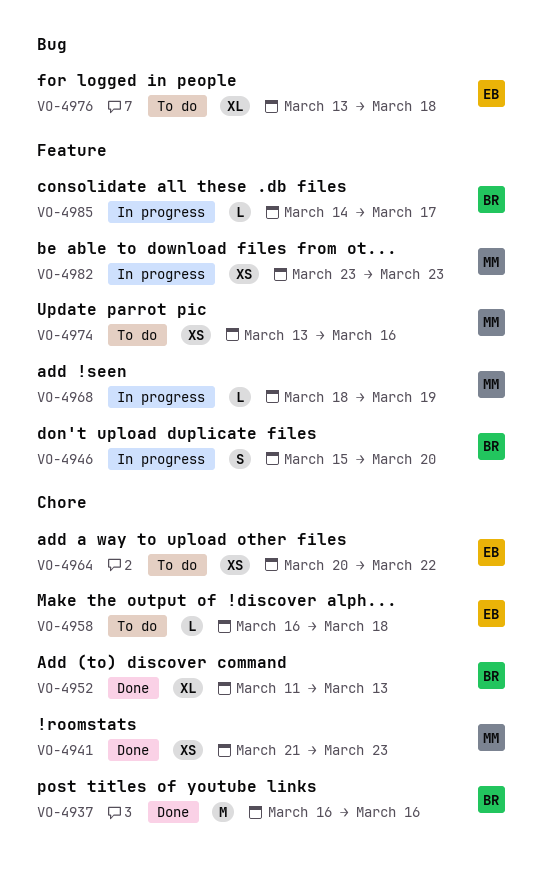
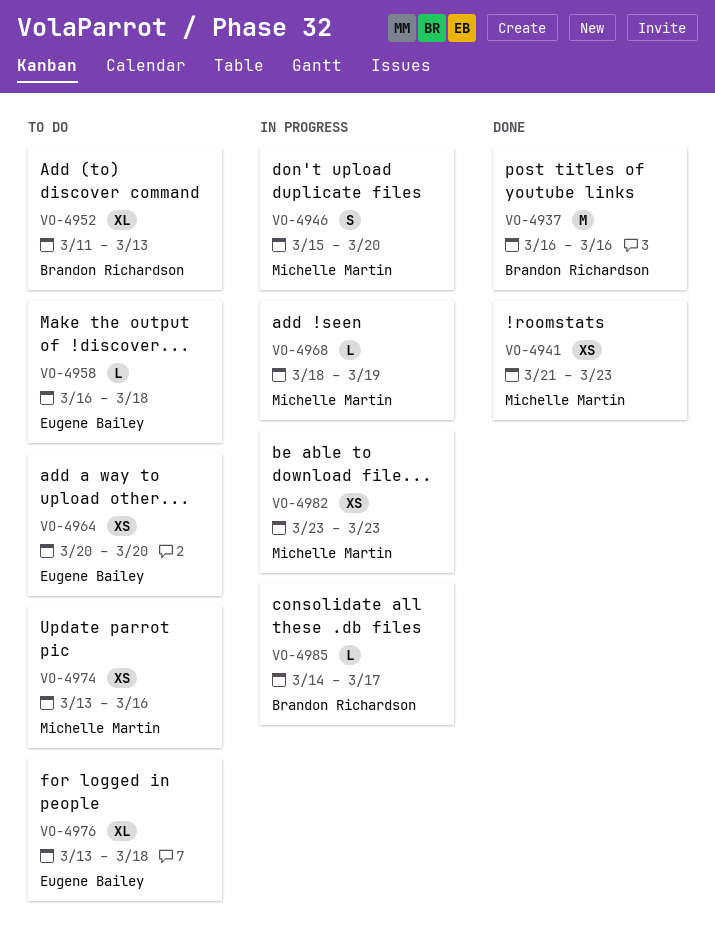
VO-4946, owner: Brandon Richardson -> Michelle Martin
VO-4952, status: Done -> To do
VO-4964, due: Mar 22 -> Mar 20

